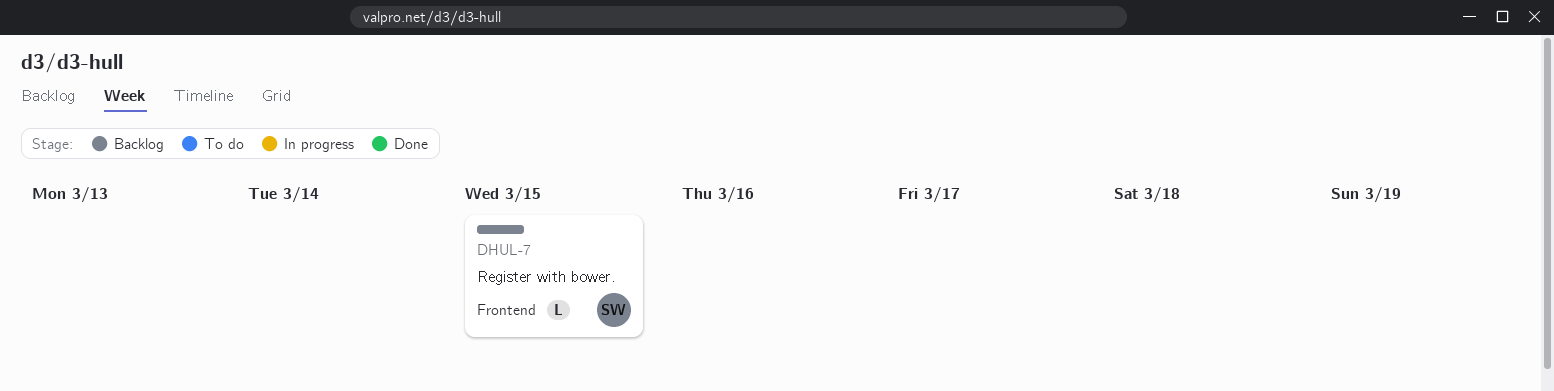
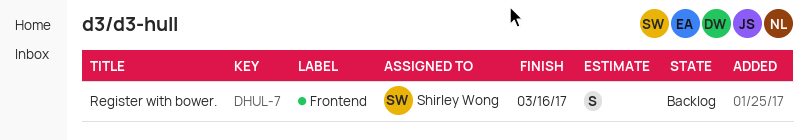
DHUL-7, estimate: L -> S
DHUL-7, due: Mar 15 -> Mar 16

